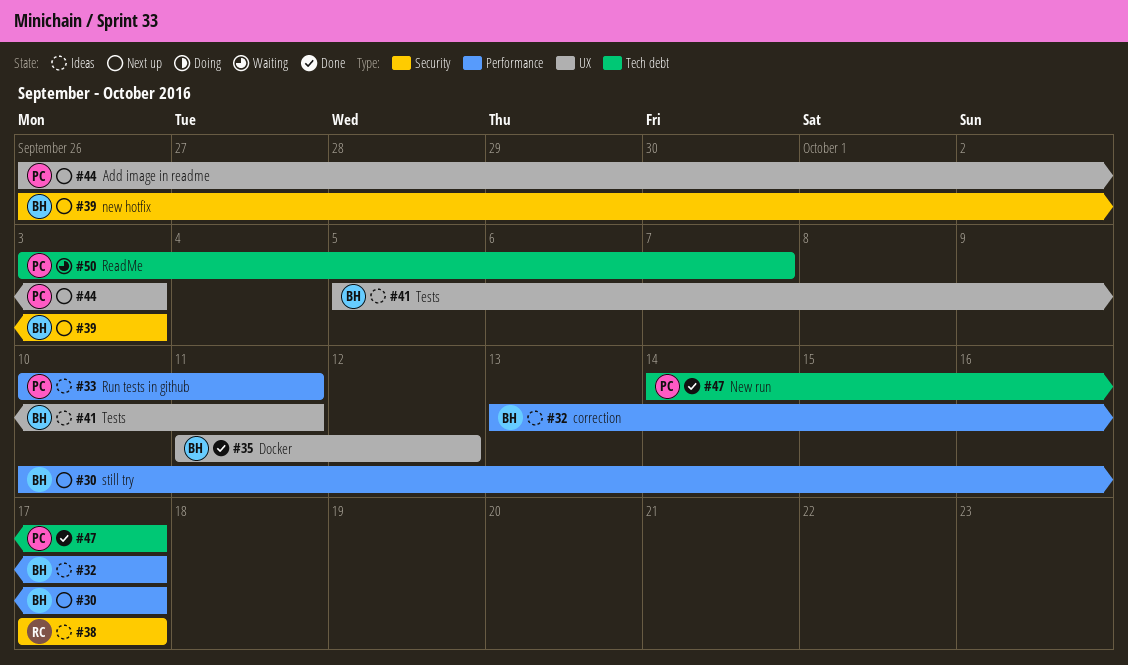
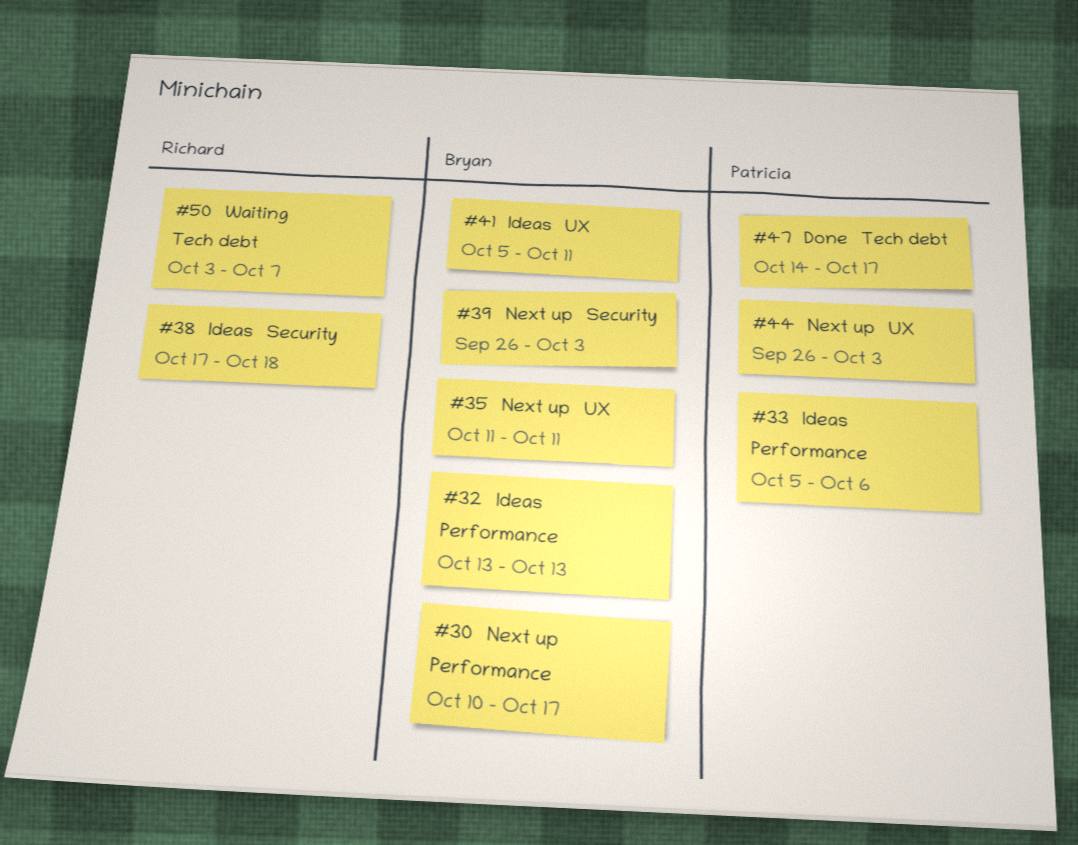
#32, due: Oct 17 -> Oct 13
#33, start: Oct 10 -> Oct 5
#33, due: Oct 11 -> Oct 6
#35, status: Done -> Next up
#35, due: Oct 12 -> Oct 11
#38, due: Oct 17 -> Oct 18
#50, owner: Patricia -> Richard

